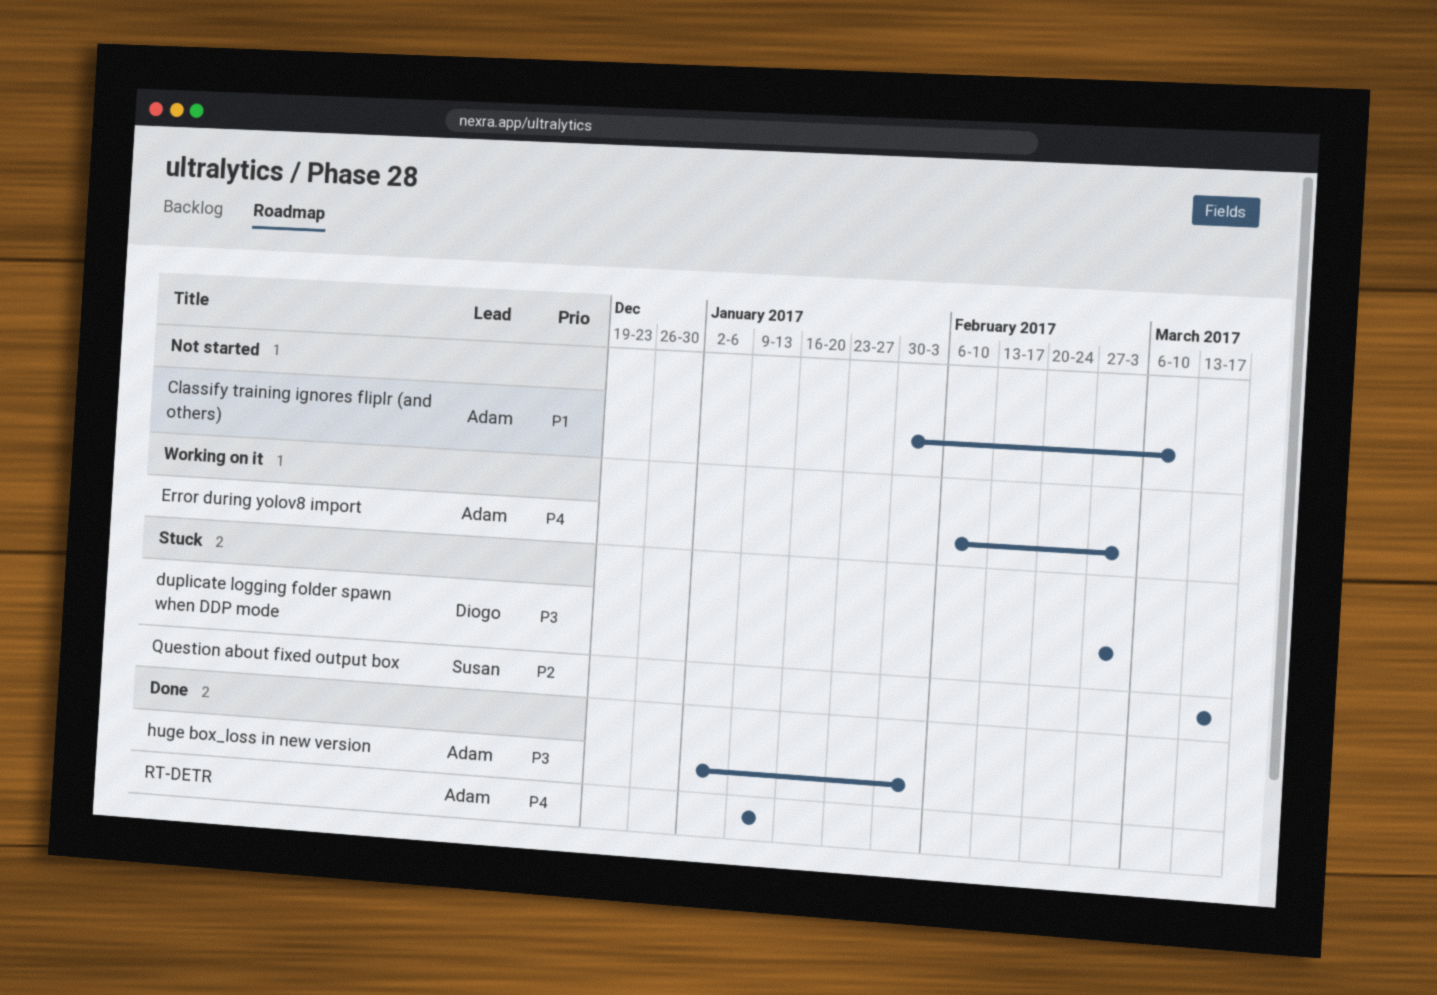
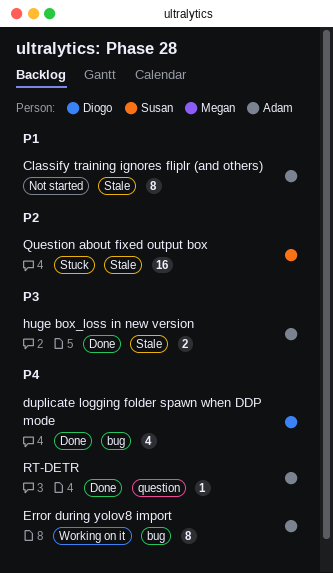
duplicate logging folder spawn when DDP mode, status: Stuck -> Done
duplicate logging folder spawn when DDP mode, priority: P3 -> P4

